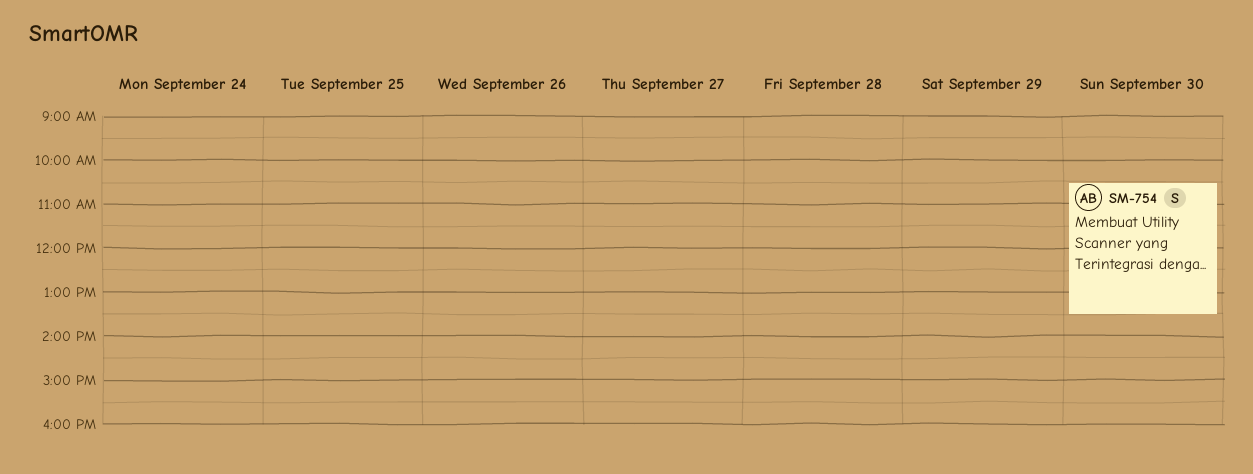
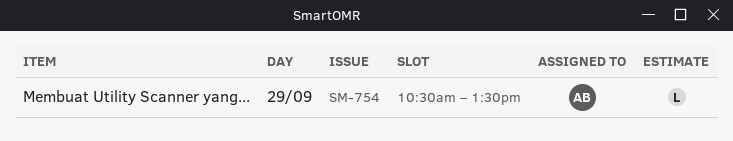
SM-754, estimate: S -> L
SM-754, day: Sep 30 -> Sep 29

